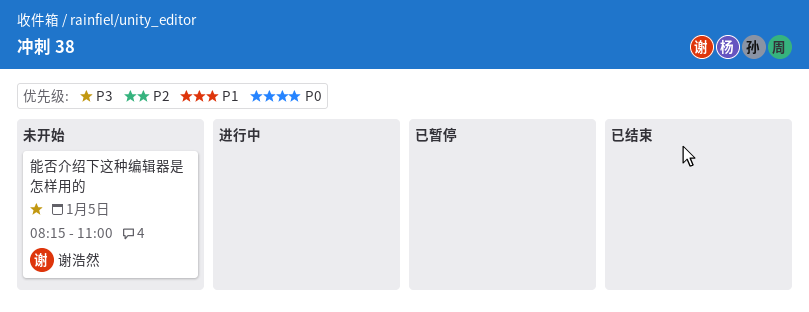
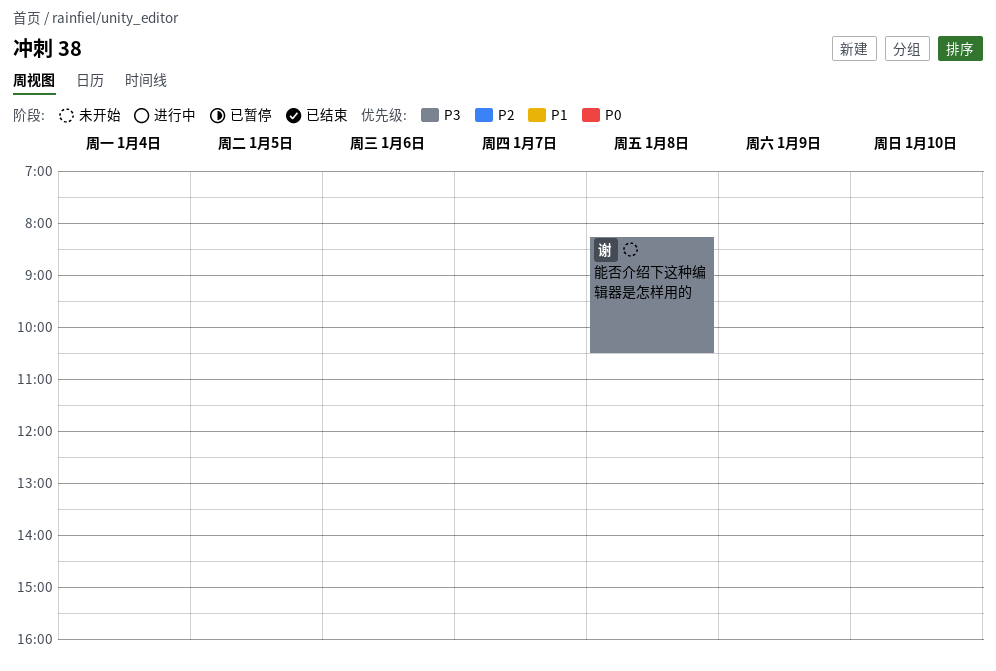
能否介绍下这种编辑器是怎样用的, day: Jan 5 -> Jan 8
能否介绍下这种编辑器是怎样用的, ends: 11:00 -> 10:30

